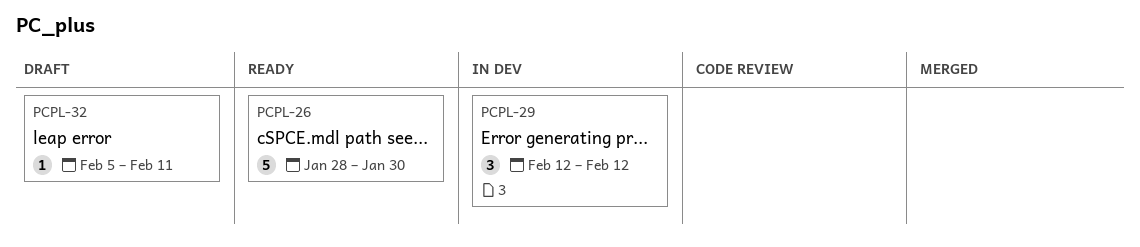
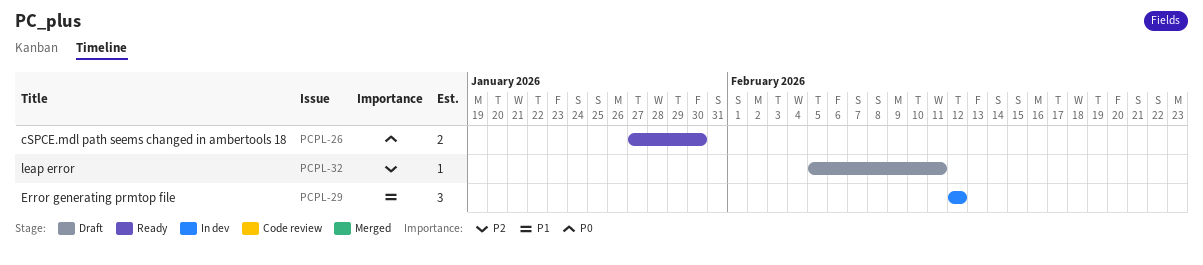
PCPL-26, estimate: 5 -> 2
PCPL-26, start: Jan 28 -> Jan 27

